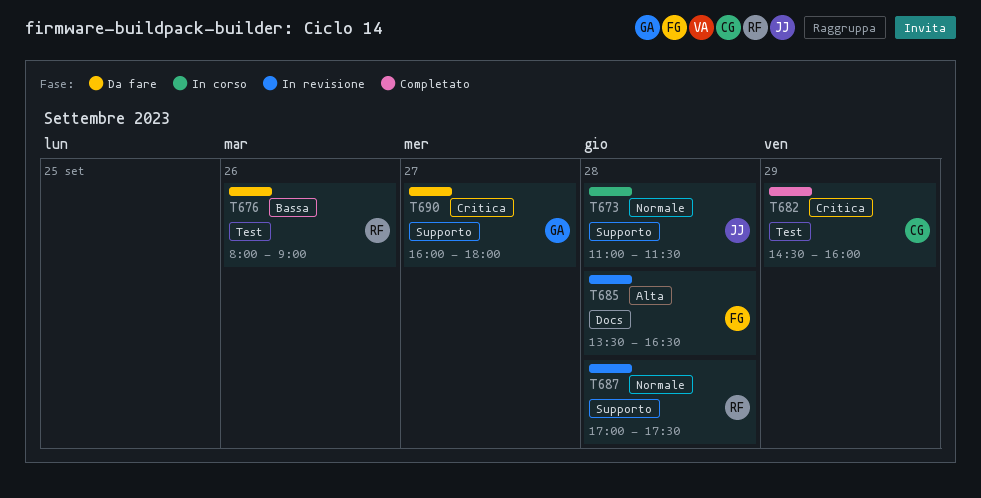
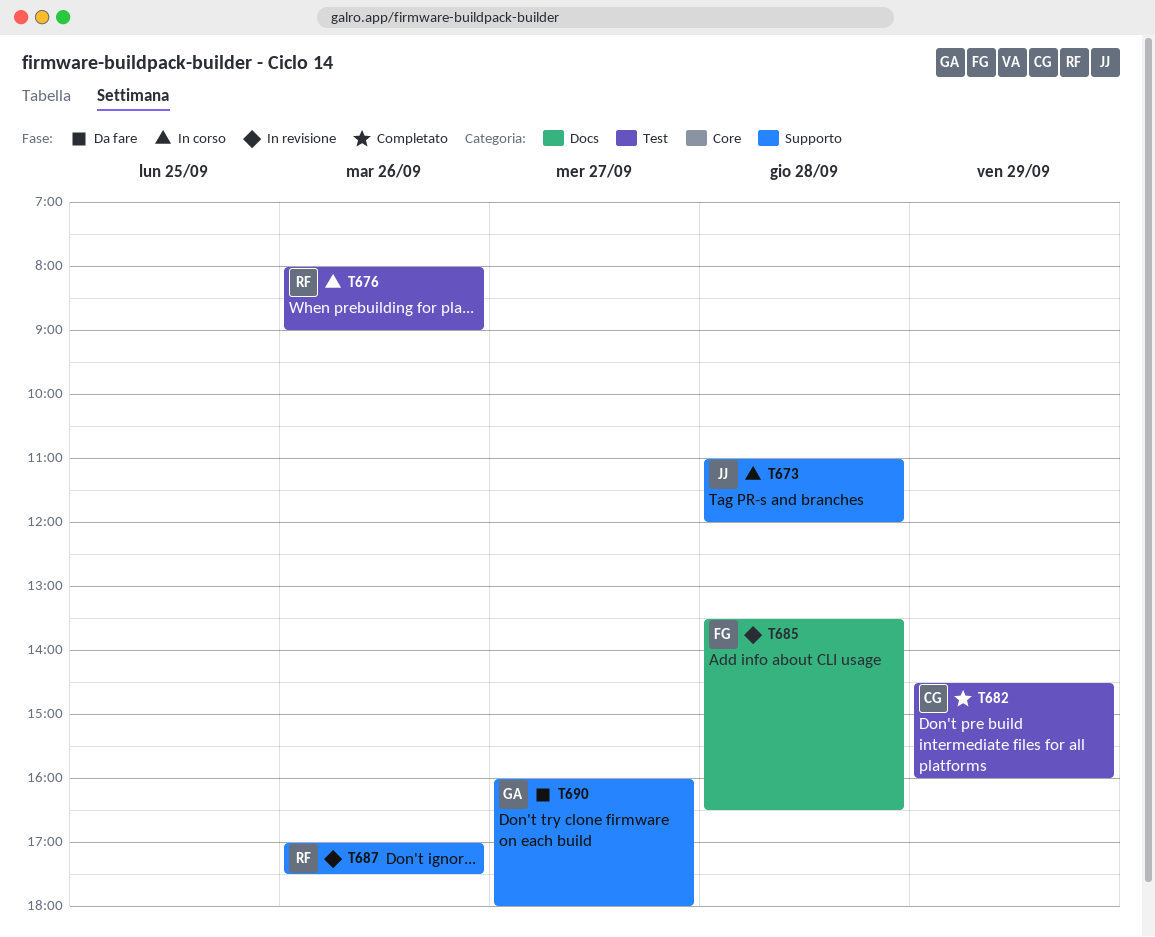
T673, ends: 11:30 -> 12:00
T676, status: Da fare -> In corso
T687, day: Sep 28 -> Sep 26

